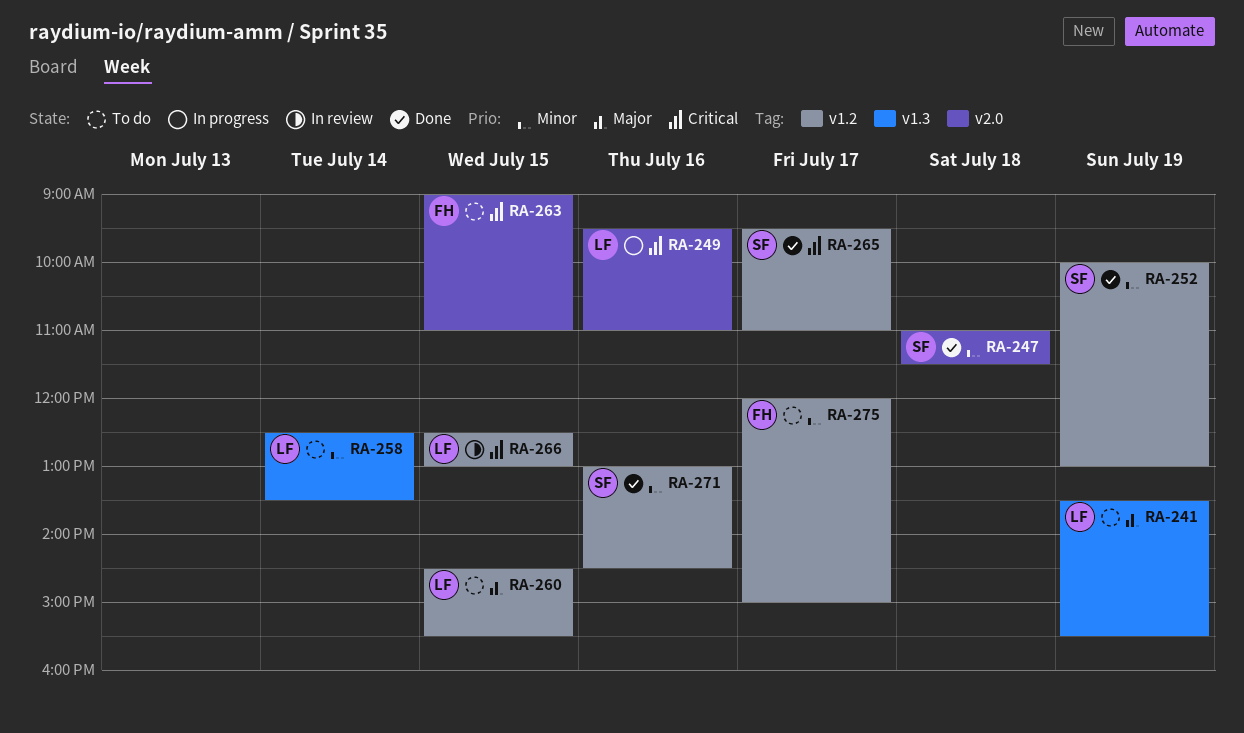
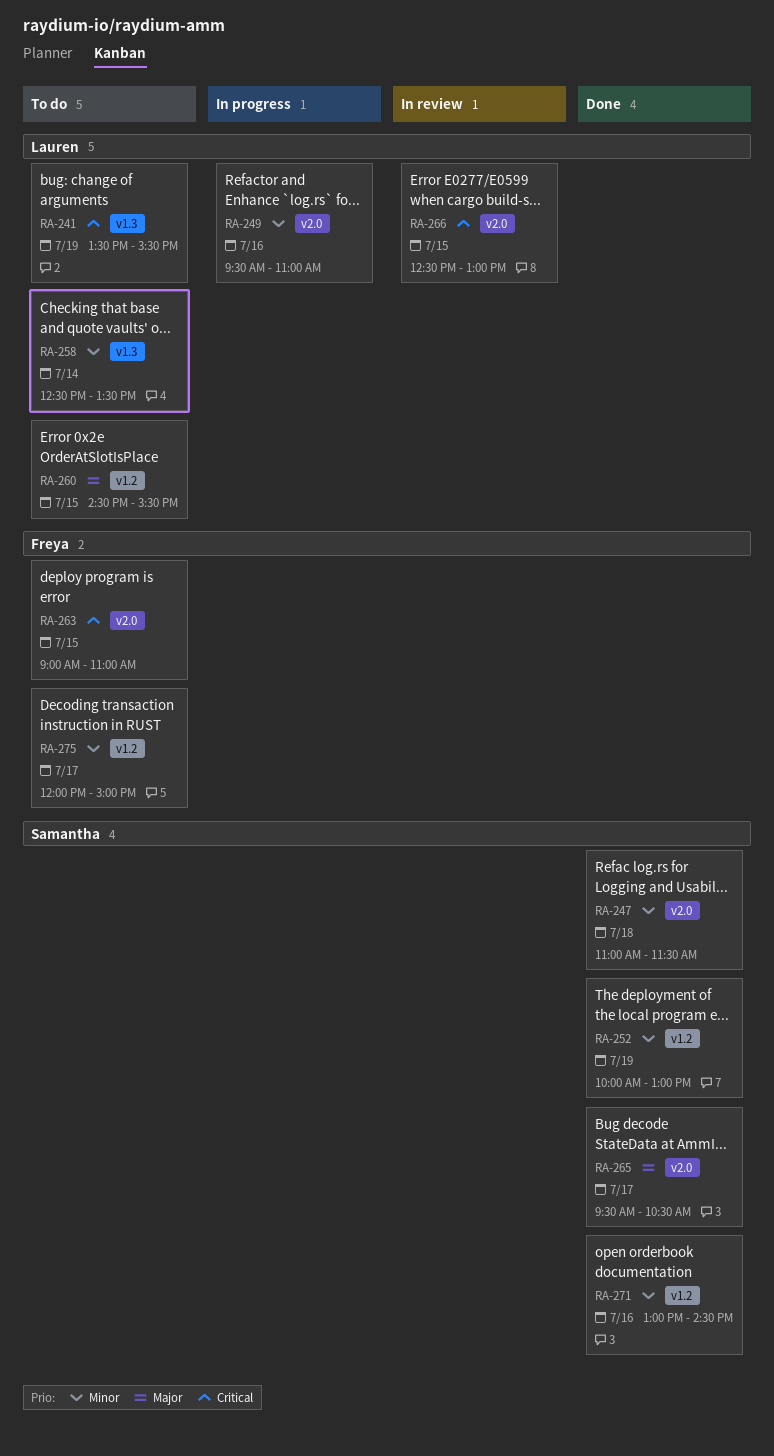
RA-241, priority: Major -> Critical
RA-249, priority: Critical -> Minor
RA-265, priority: Critical -> Major
RA-265, label: v1.2 -> v2.0
RA-265, ends: 11:00 -> 10:30
RA-266, label: v1.2 -> v2.0

